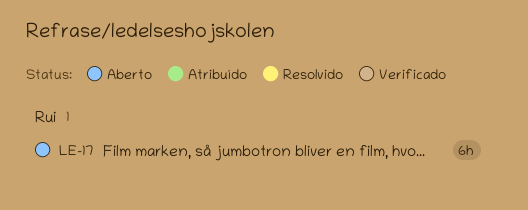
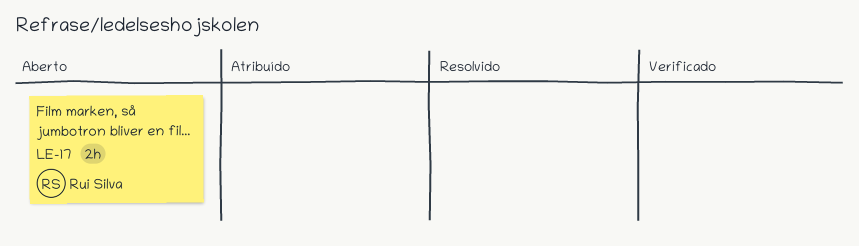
LE-17, estimate: 6h -> 2h

